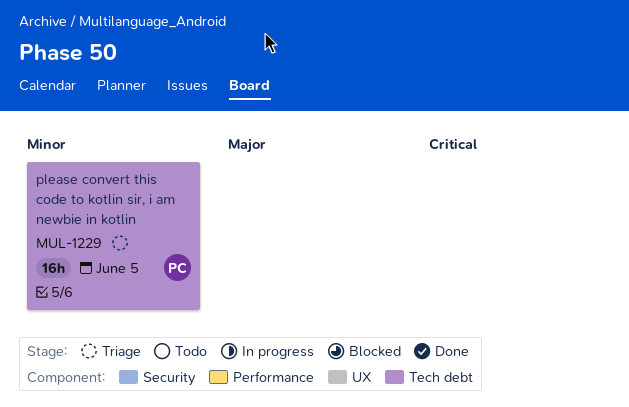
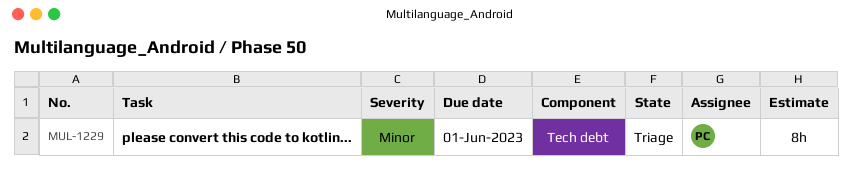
MUL-1229, estimate: 16h -> 8h
MUL-1229, due: Jun 5 -> Jun 1

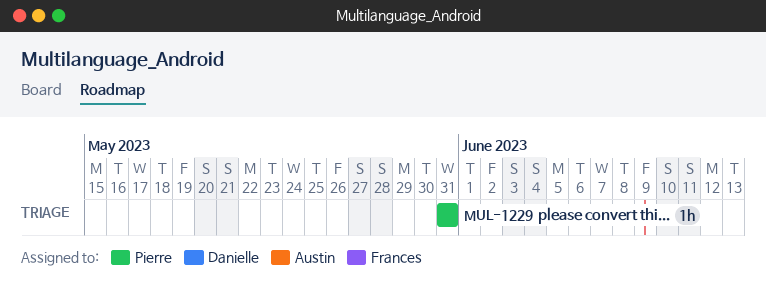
MUL-1229, estimate: 8h -> 1h
MUL-1229, due: Jun 1 -> May 31

